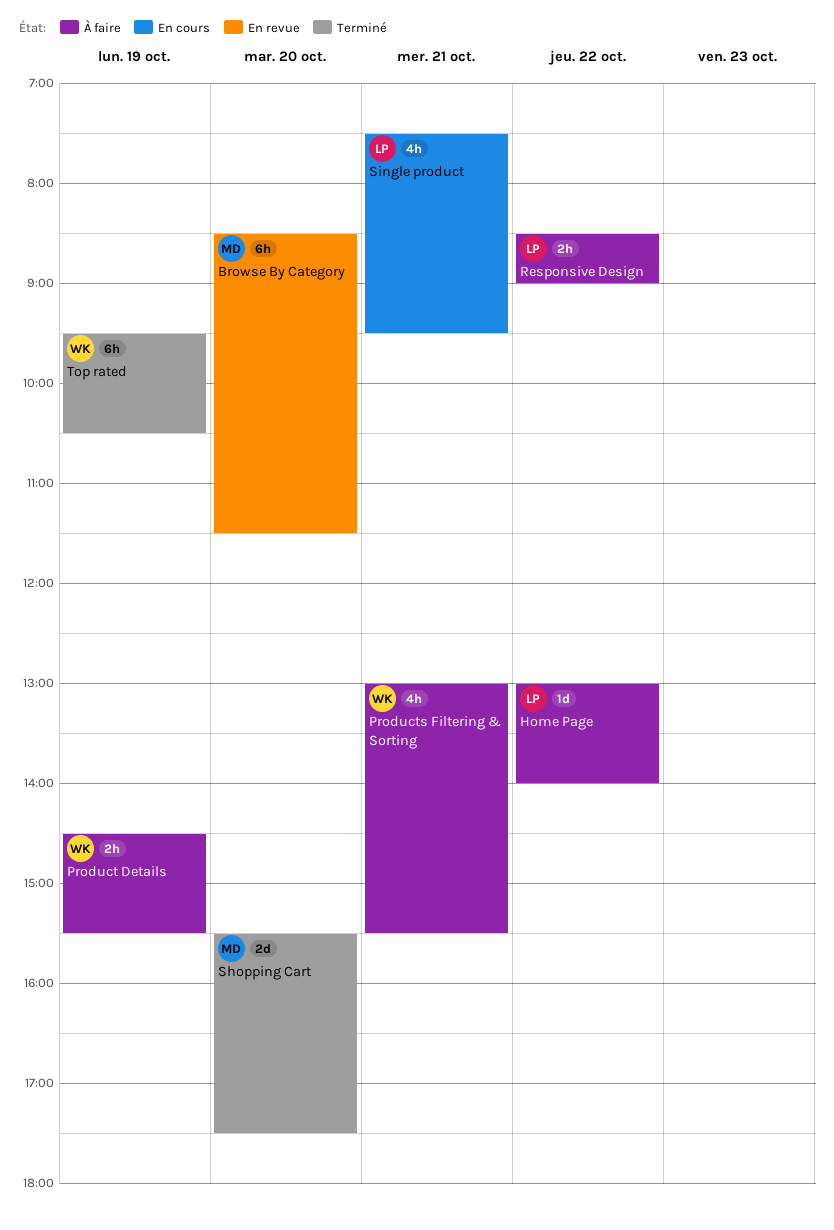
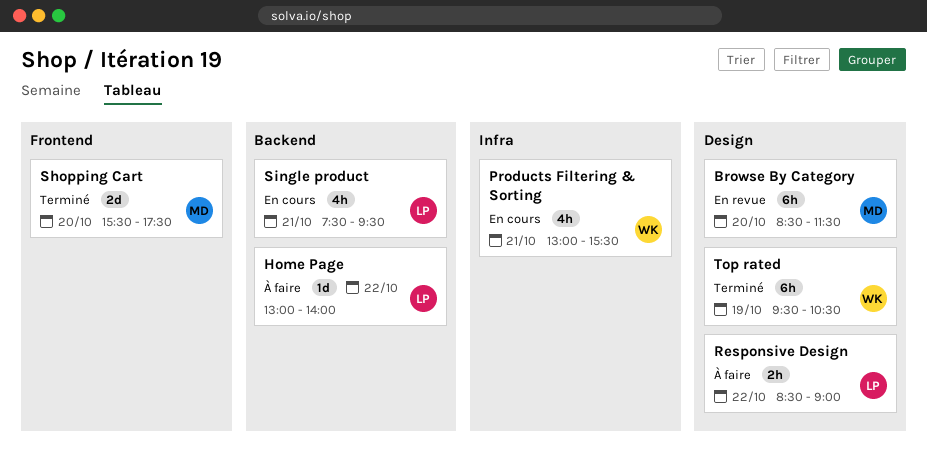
Product Details: present -> none
Products Filtering & Sorting, status: À faire -> En cours

